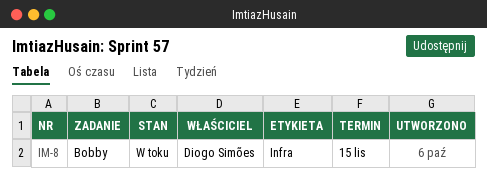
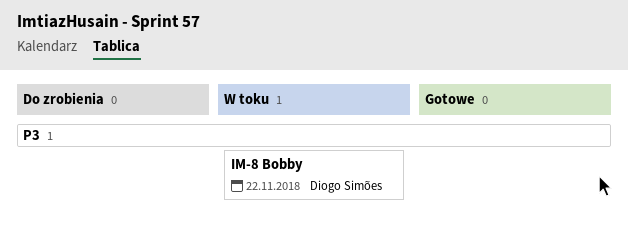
IM-8, due: Nov 15 -> Nov 22

